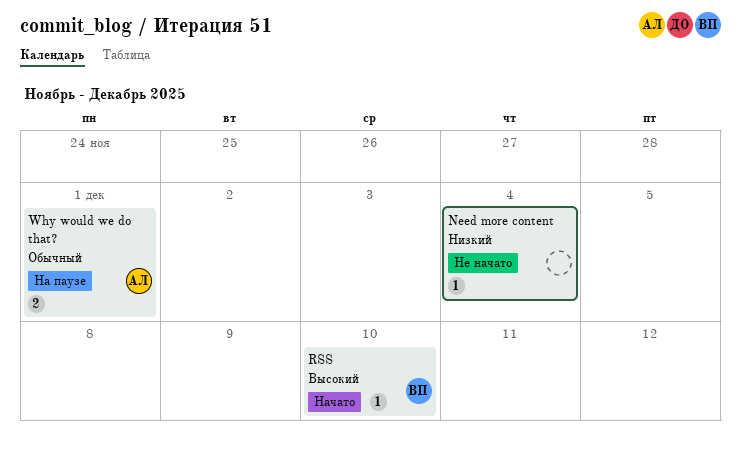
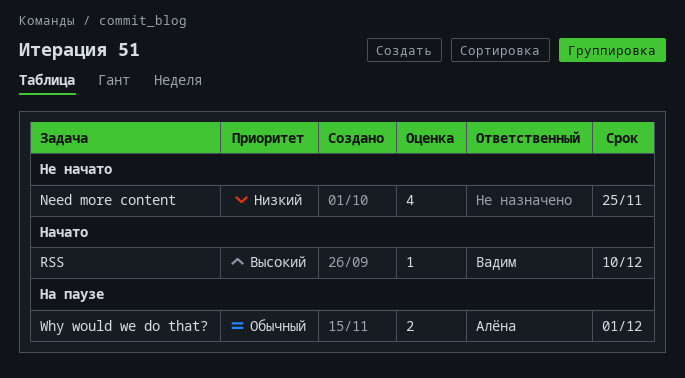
Need more content, estimate: 1 -> 4
Need more content, due: Dec 4 -> Nov 25

